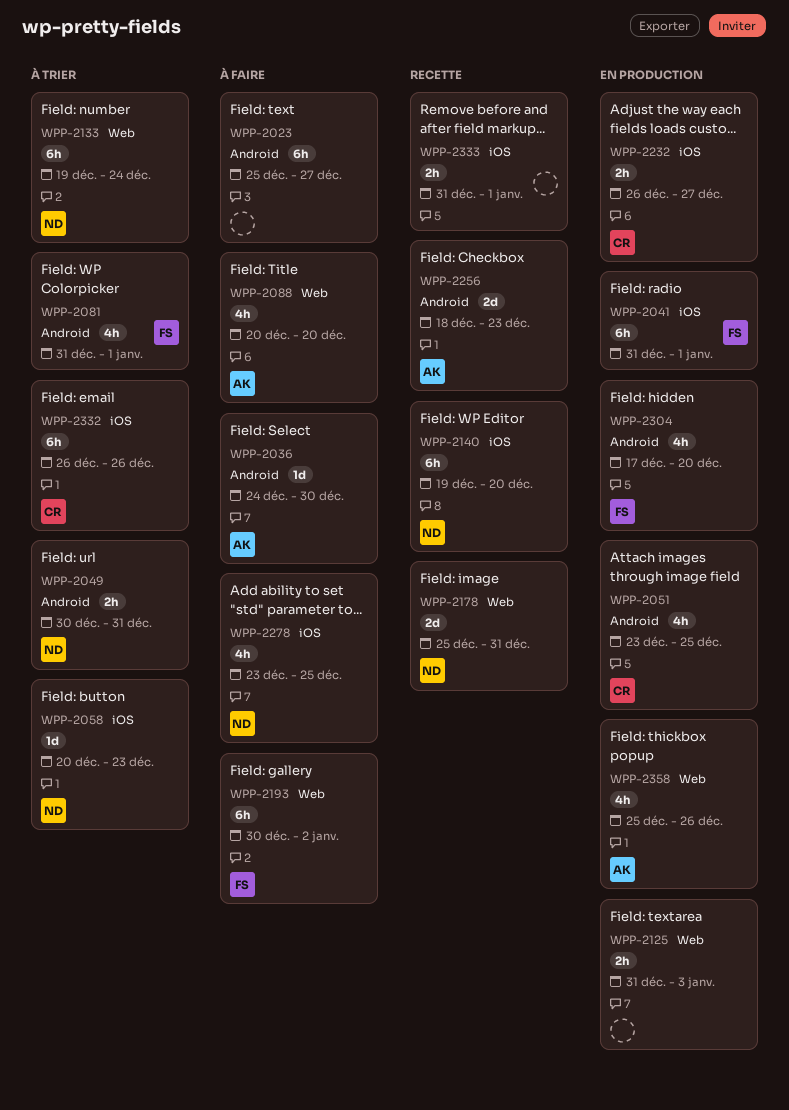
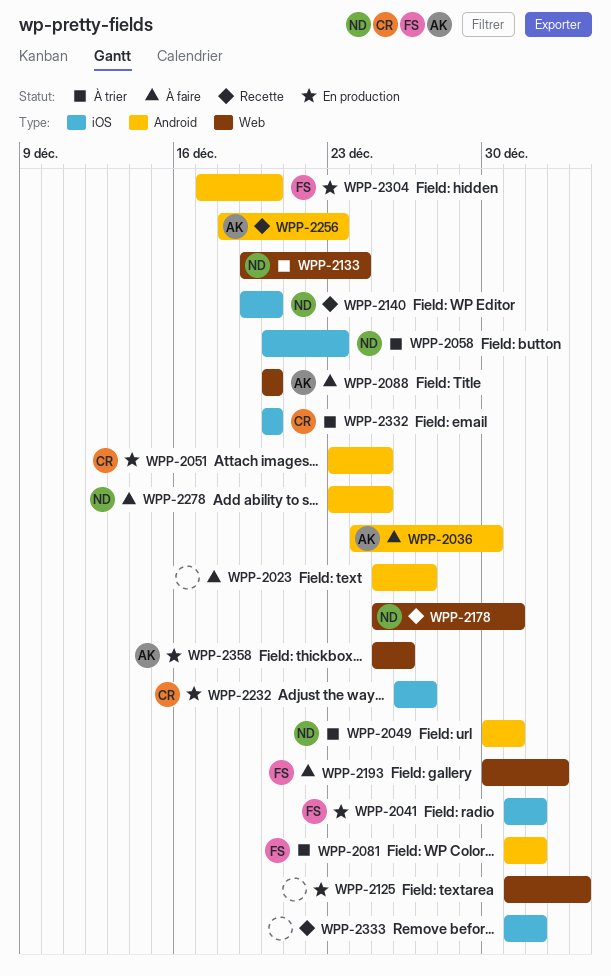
WPP-2278, label: iOS -> Android
WPP-2332, start: Dec 26 -> Dec 20
WPP-2332, due: Dec 26 -> Dec 20

